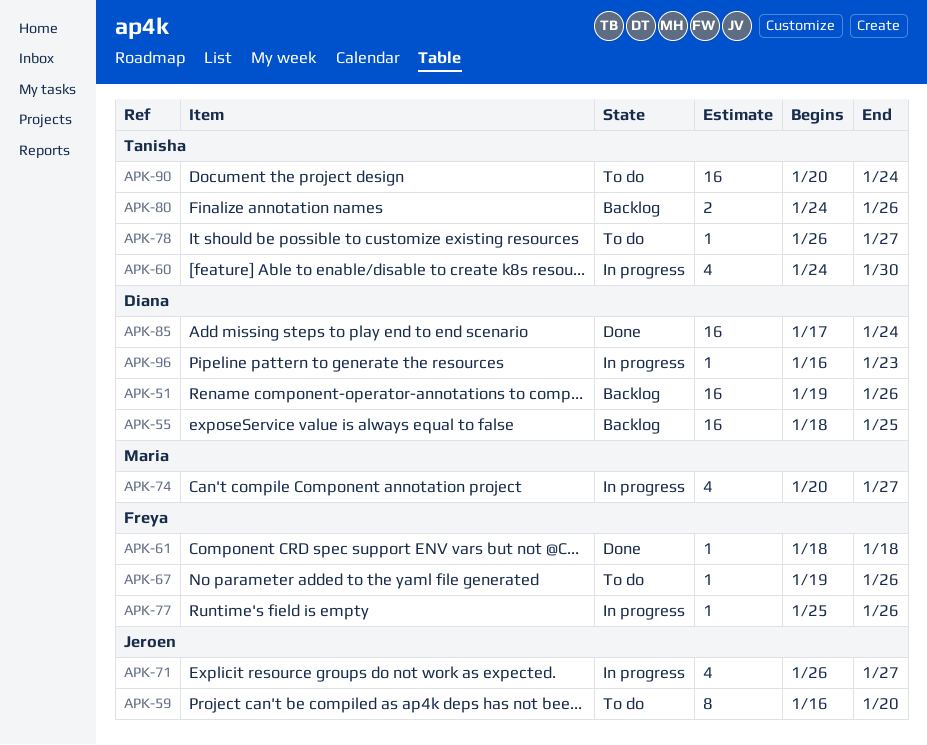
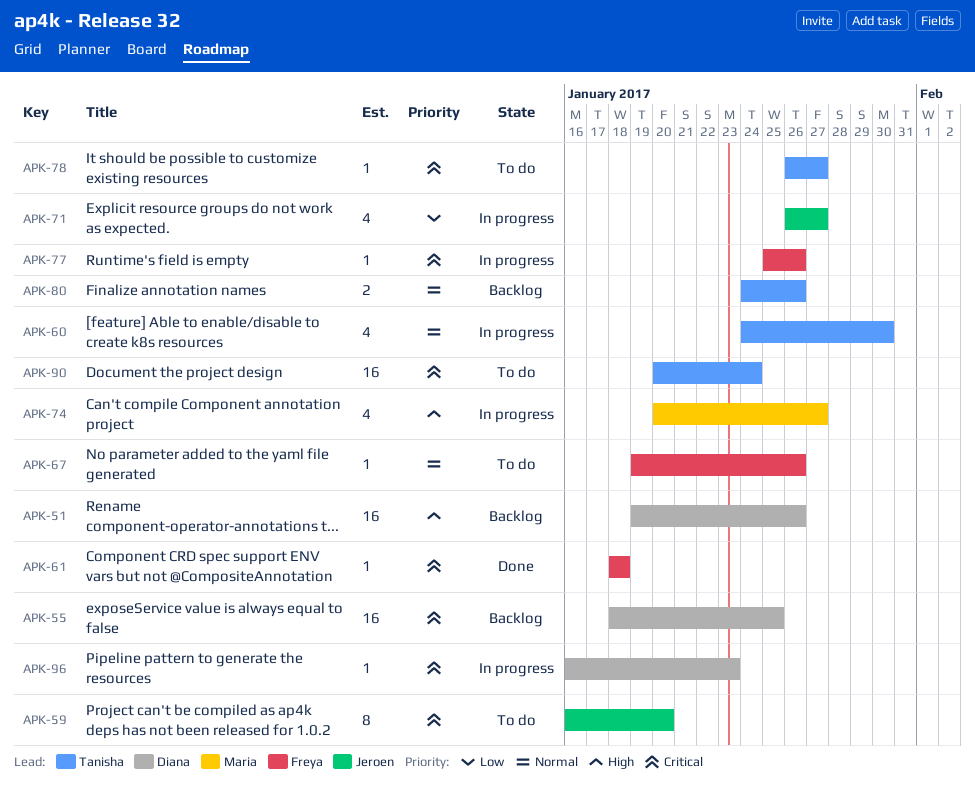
APK-85: present -> none

